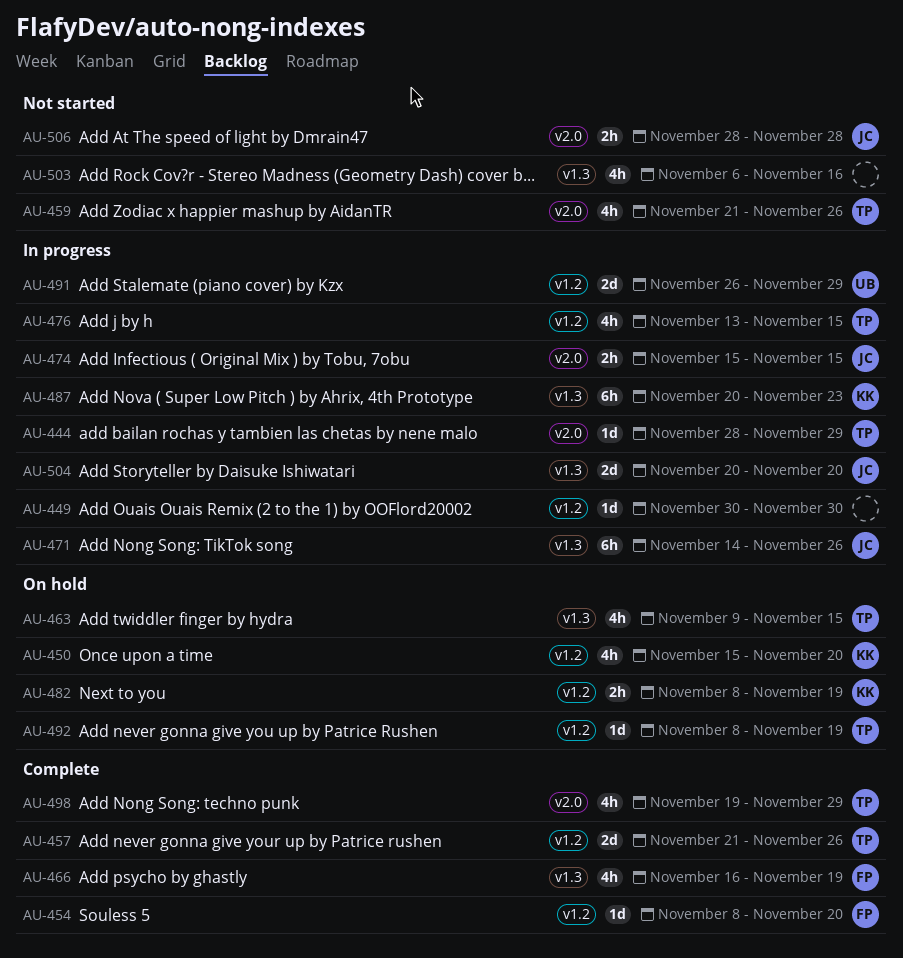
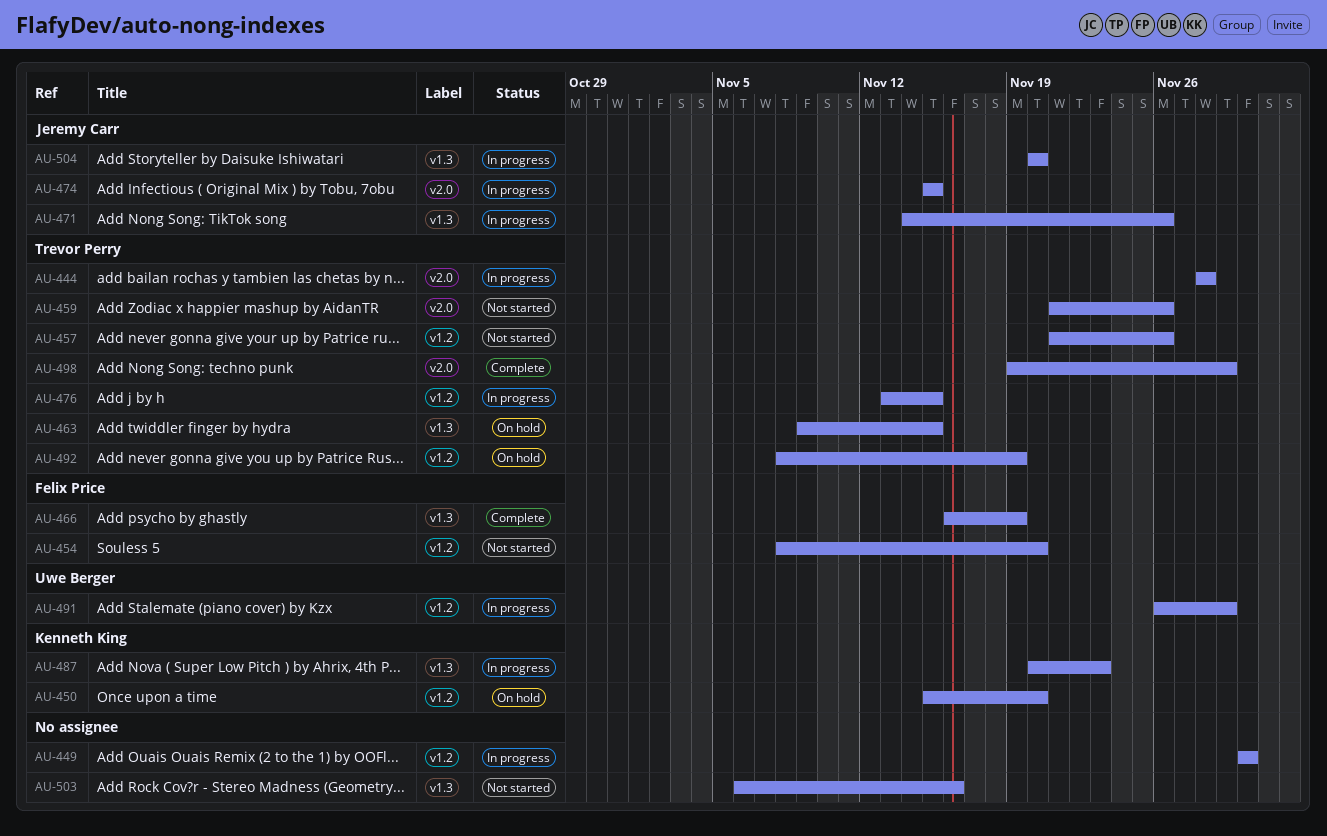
AU-444, due: Nov 29 -> Nov 28
AU-454, status: Complete -> Not started
AU-457, status: Complete -> Not started
AU-482: present -> none
AU-506: present -> none

